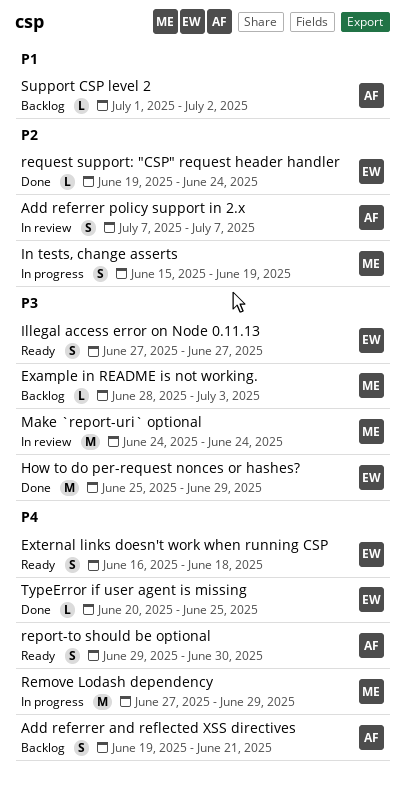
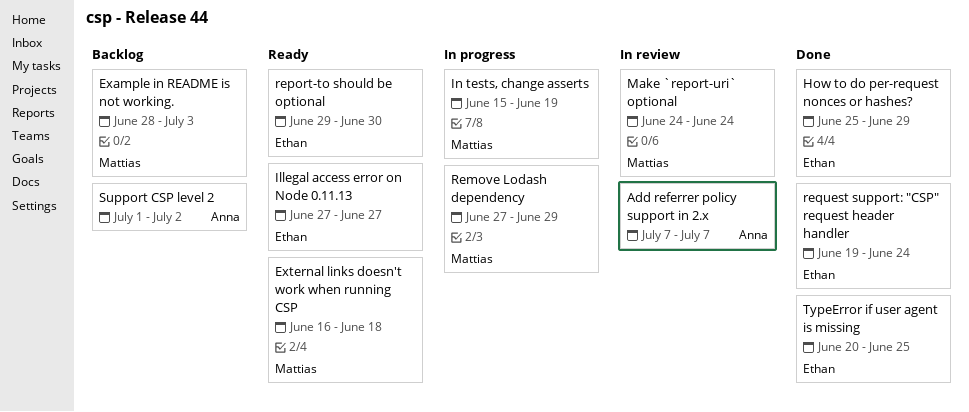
Add referrer and reflected XSS directives: present -> none
External links doesn't work when running CSP, owner: Ethan -> Mattias
report-to should be optional, owner: Anna -> Ethan

